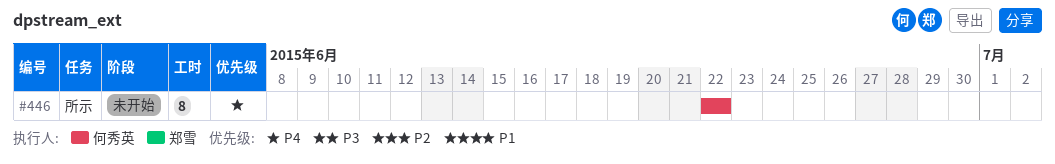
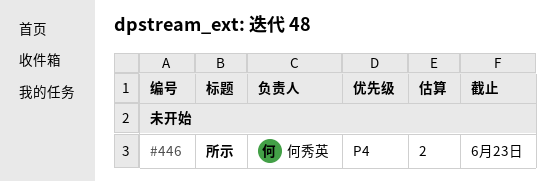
#446, estimate: 8 -> 2
#446, due: Jun 22 -> Jun 23

